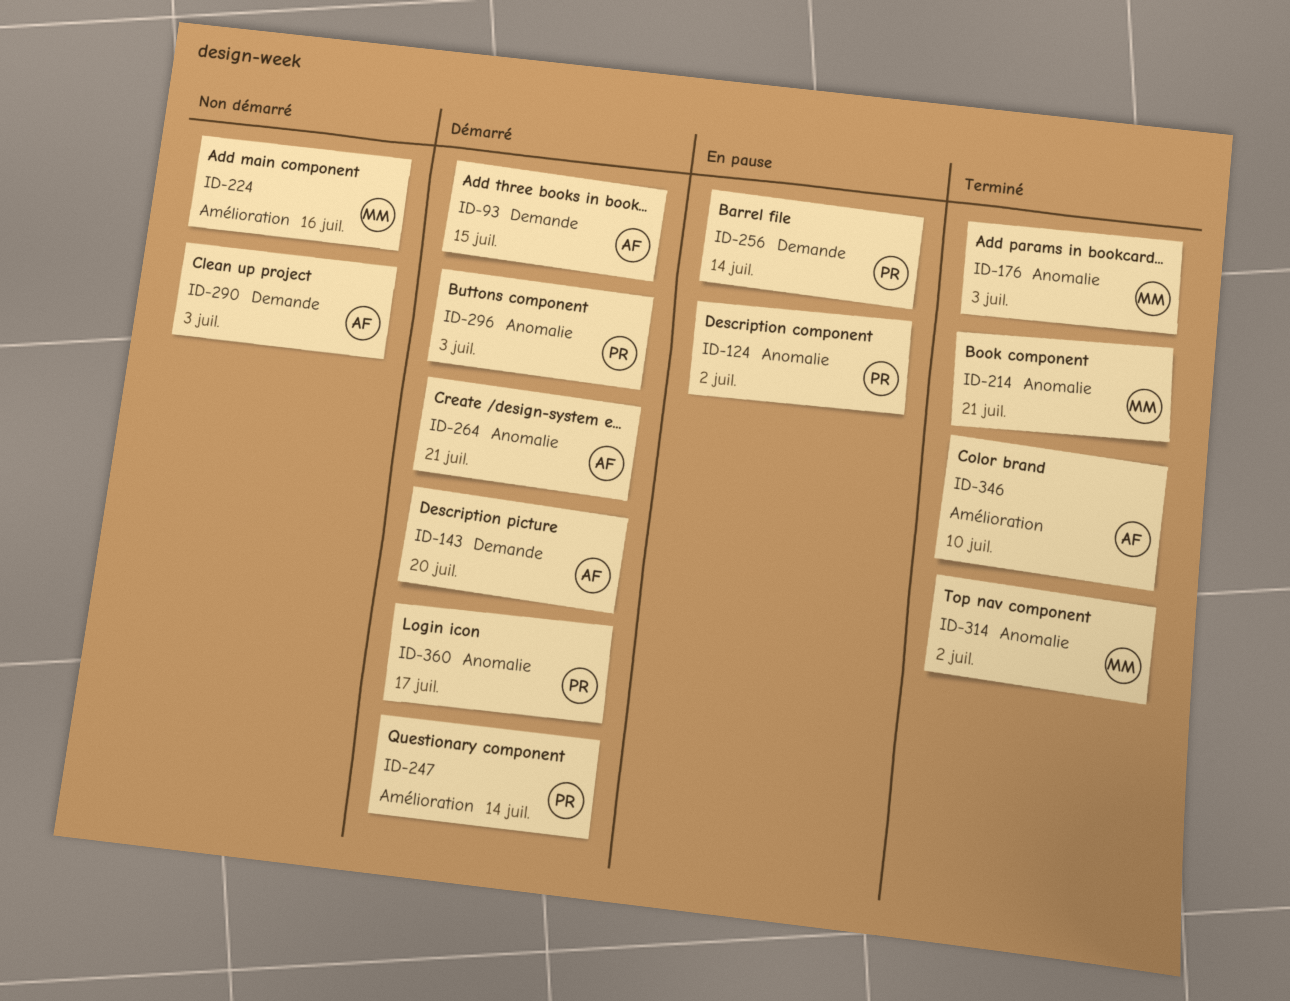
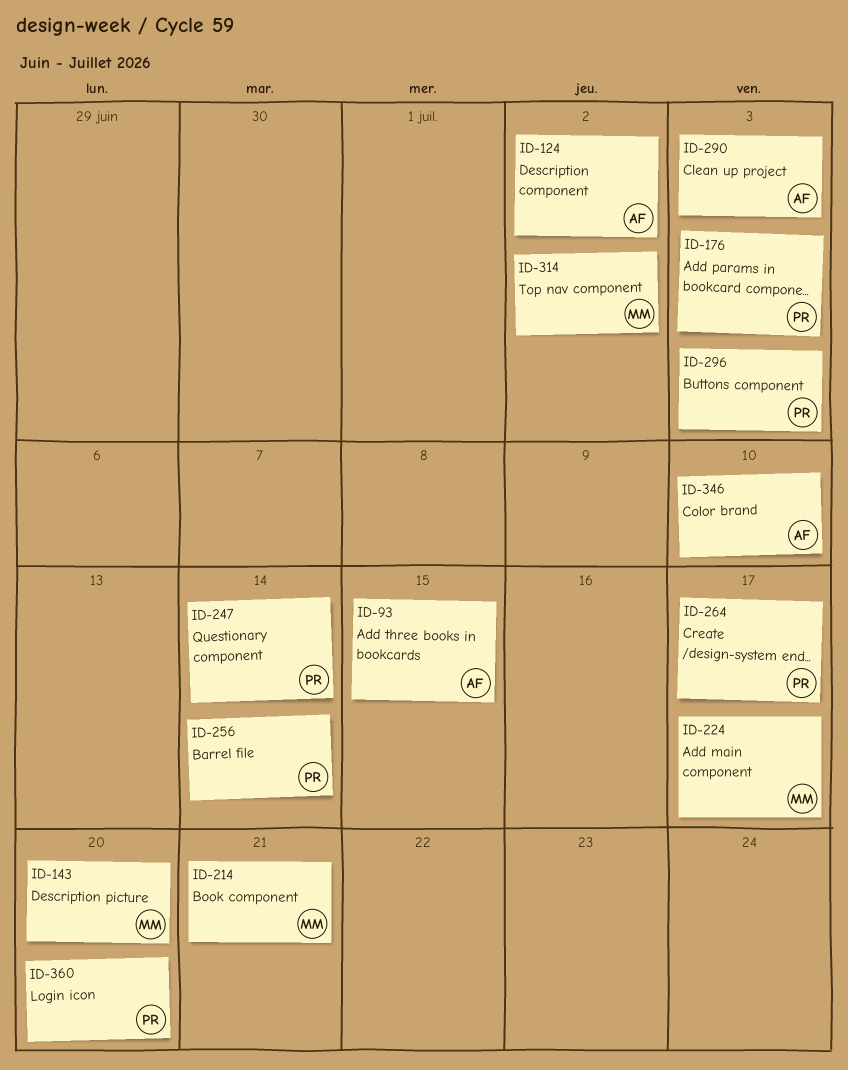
ID-124, owner: PR -> AF
ID-143, owner: AF -> MM
ID-176, owner: MM -> PR
ID-224, due: Jul 16 -> Jul 17
ID-264, owner: AF -> PR
ID-264, due: Jul 21 -> Jul 17
ID-360, due: Jul 17 -> Jul 20

